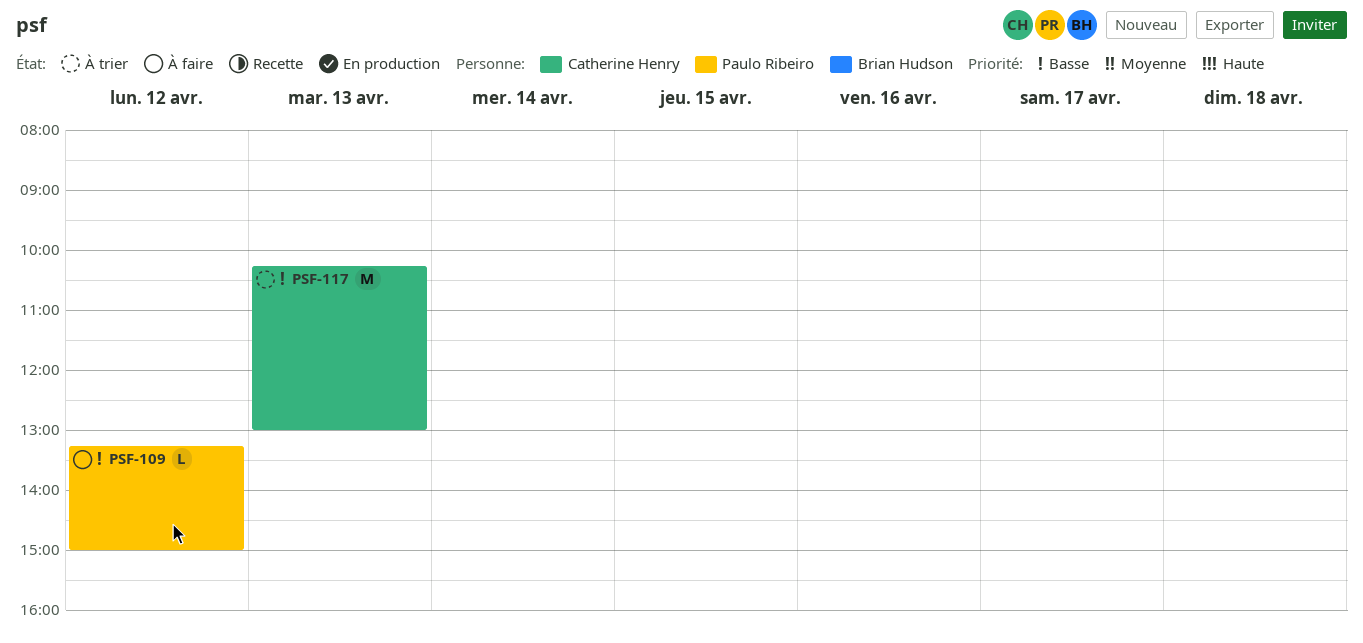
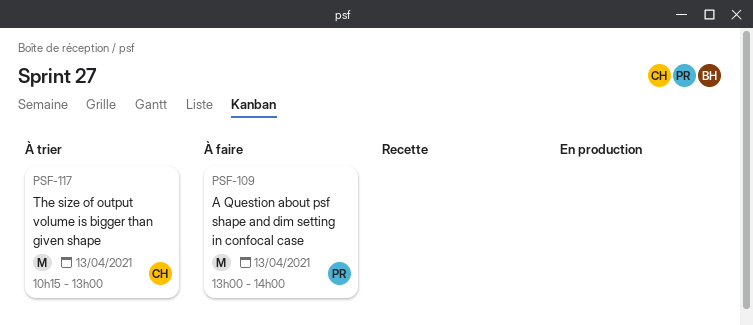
PSF-109, estimate: L -> M
PSF-109, day: Apr 12 -> Apr 13
PSF-109, begins: 13:15 -> 13:00
PSF-109, ends: 15:00 -> 14:00

